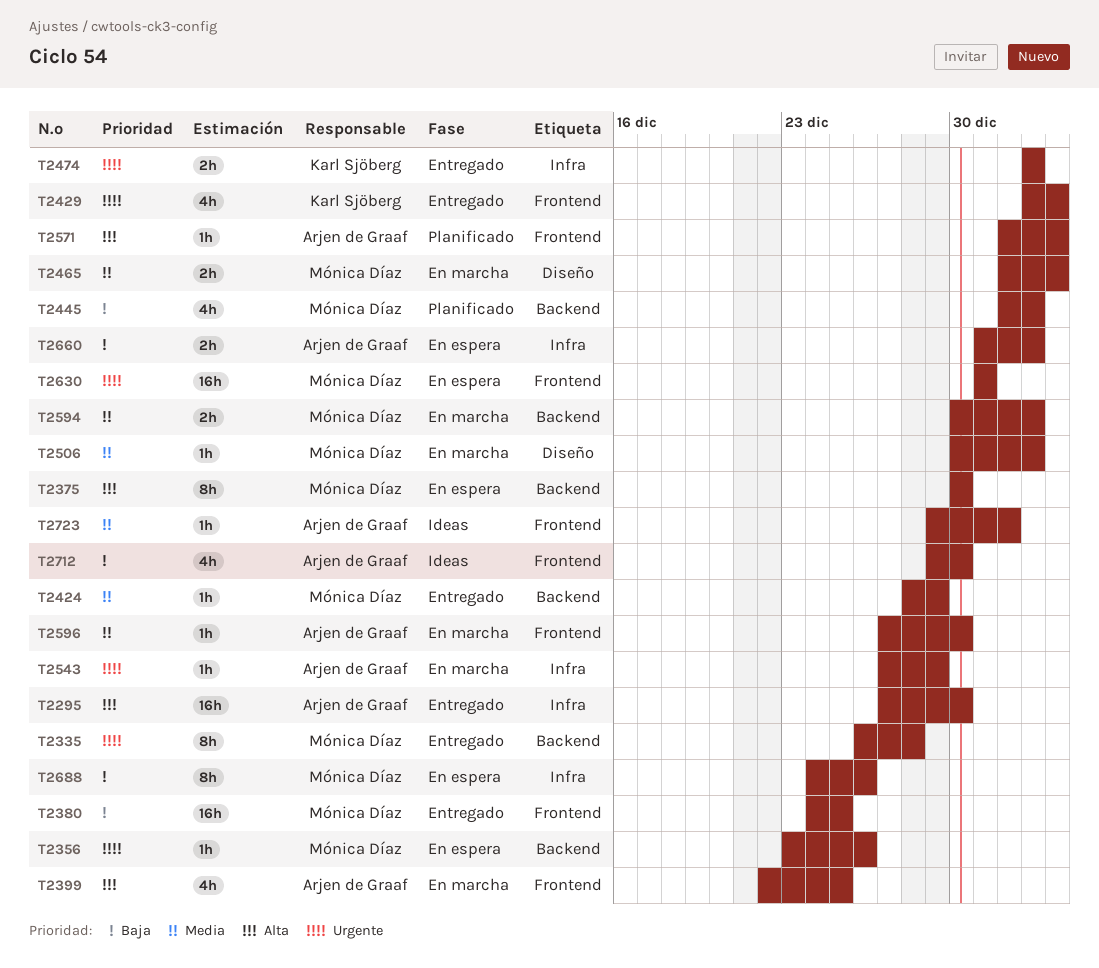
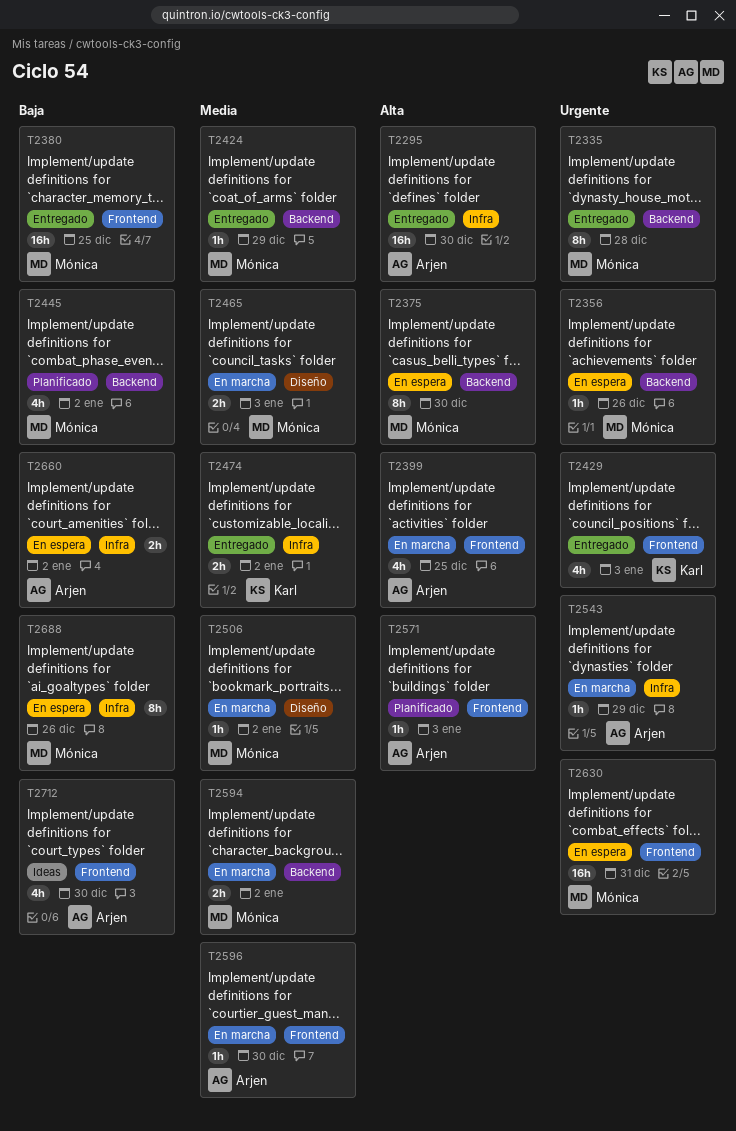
T2474, priority: Urgente -> Media
T2723: present -> none

